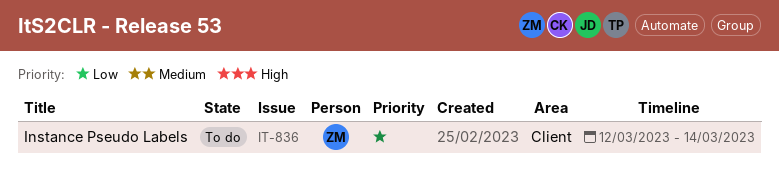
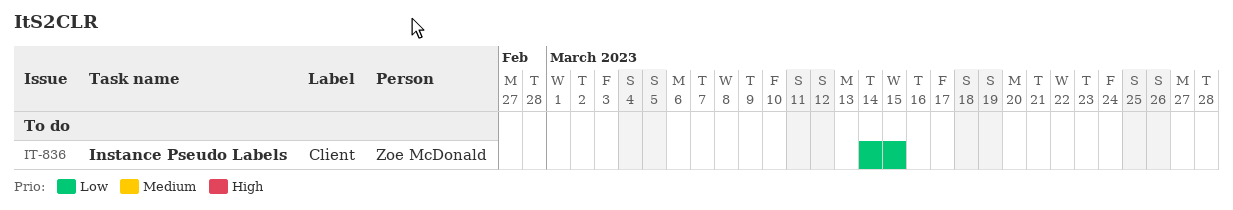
IT-836, start: Mar 12 -> Mar 14
IT-836, due: Mar 14 -> Mar 15

